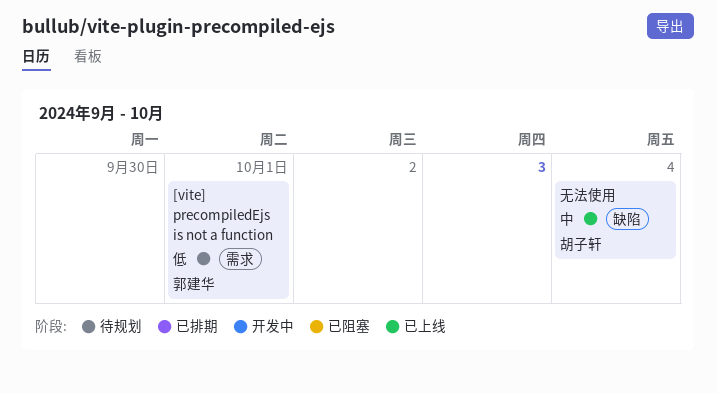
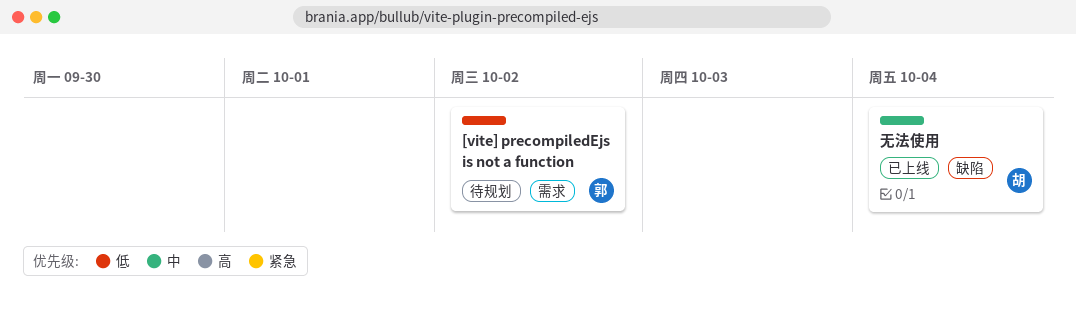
[vite] precompiledEjs is not a function, due: Oct 1 -> Oct 2

